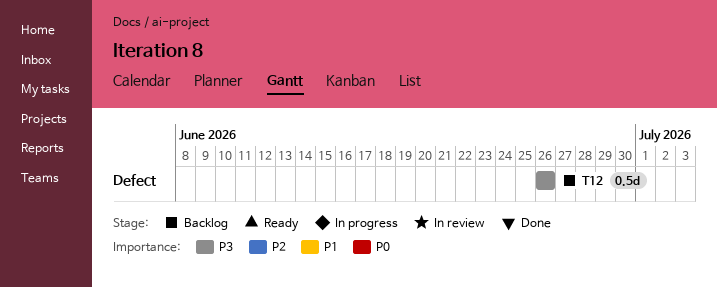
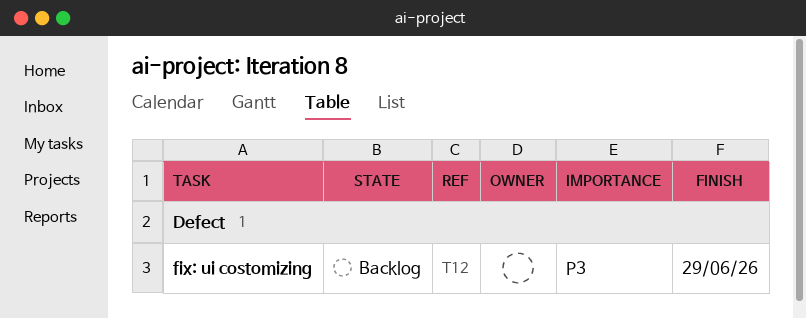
T12, due: Jun 26 -> Jun 29

